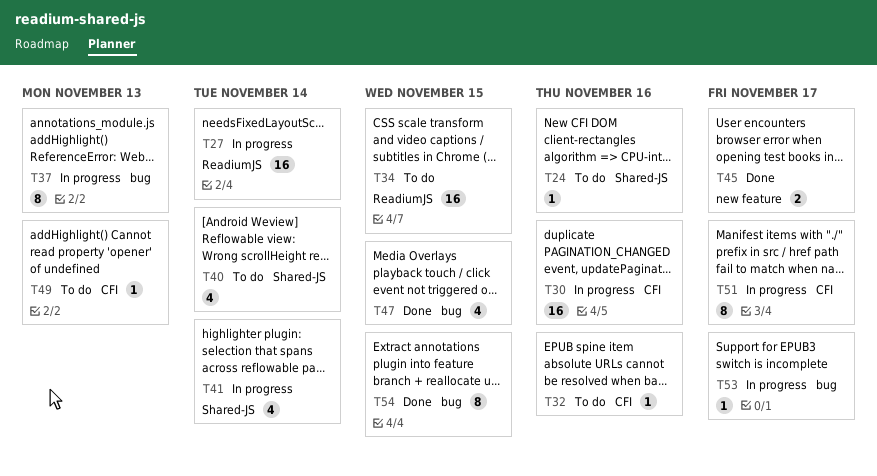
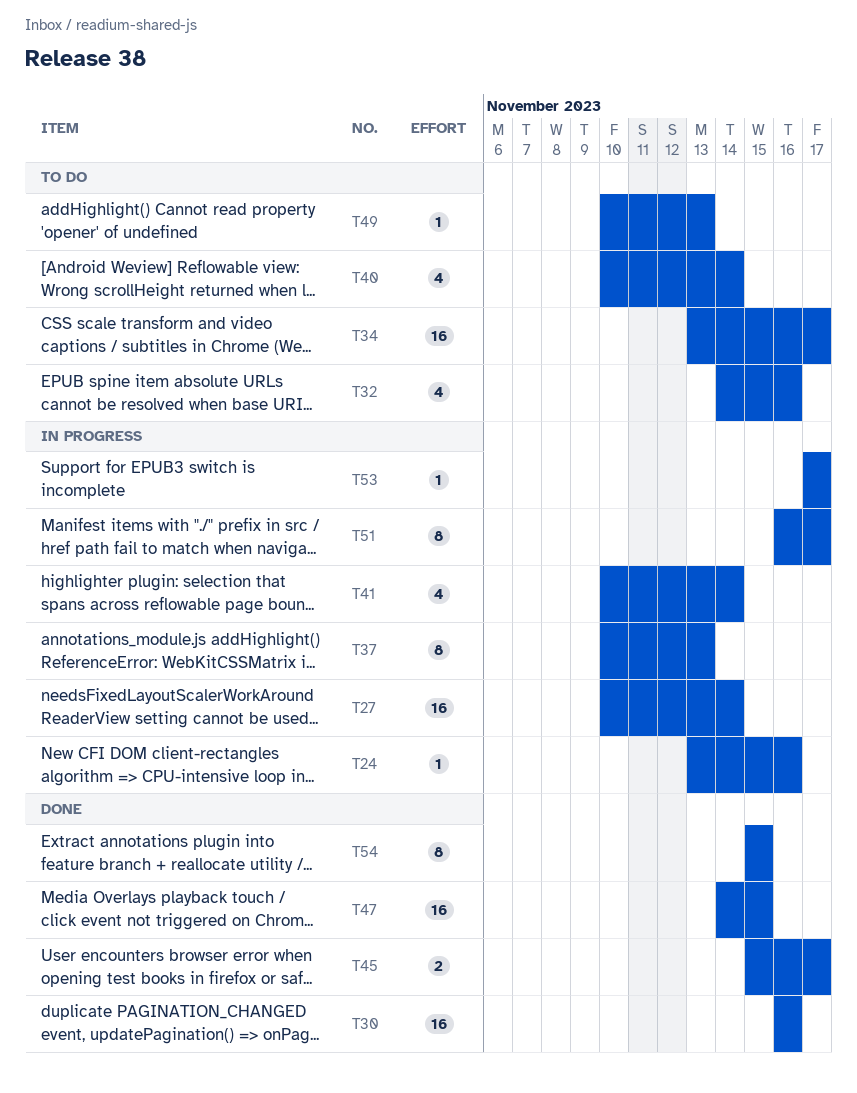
T24, status: To do -> In progress
T30, status: In progress -> Done
T32, estimate: 1 -> 4
T34, due: Nov 15 -> Nov 17
T47, estimate: 4 -> 16

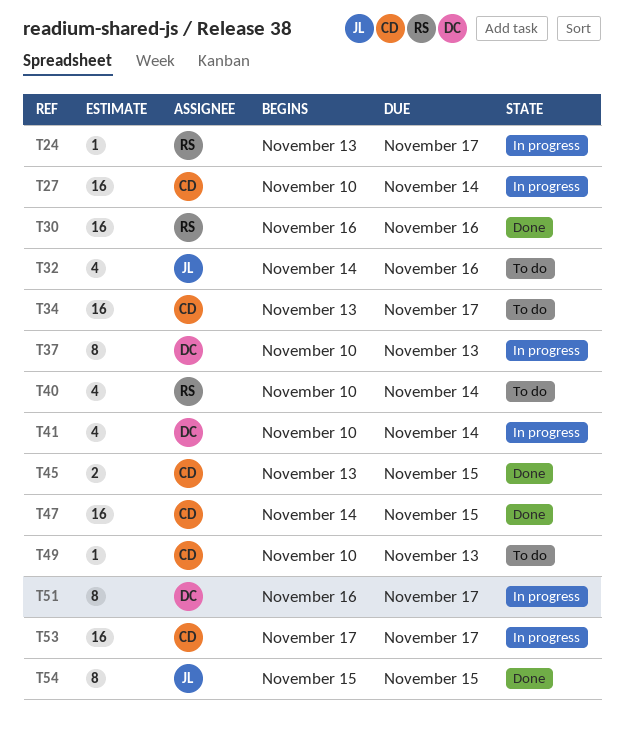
T24, due: Nov 16 -> Nov 17
T45, start: Nov 15 -> Nov 13
T45, due: Nov 17 -> Nov 15
T53, estimate: 1 -> 16

